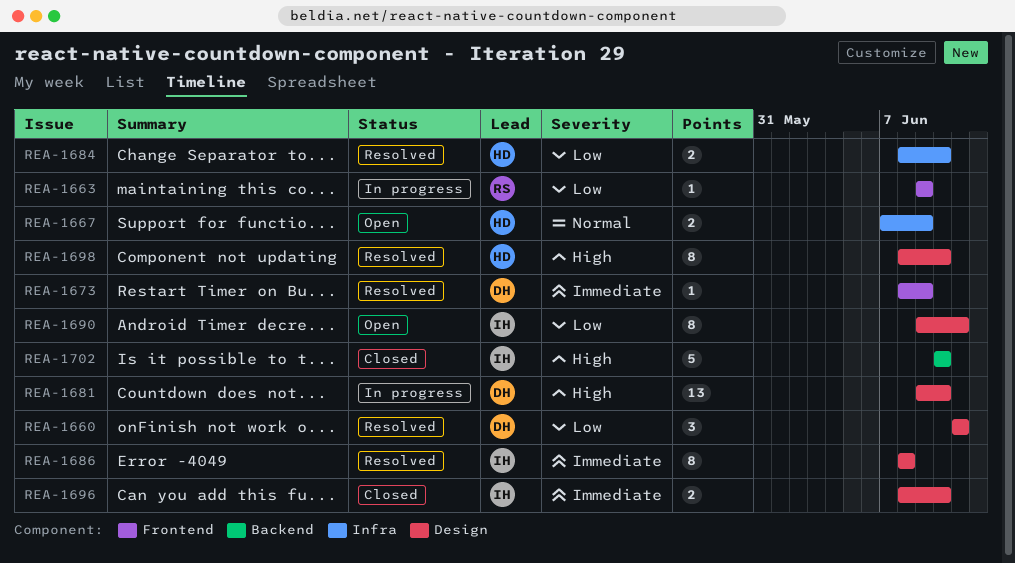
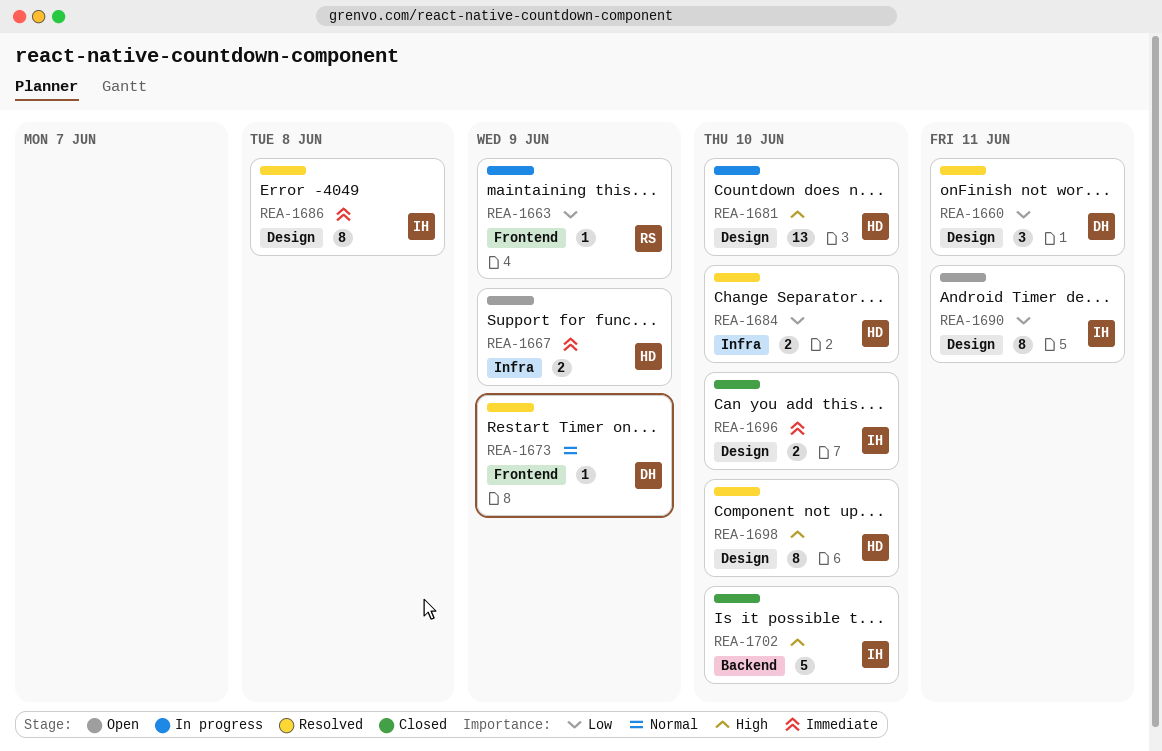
REA-1667, priority: Normal -> Immediate
REA-1673, priority: Immediate -> Normal
REA-1681, owner: DH -> HD

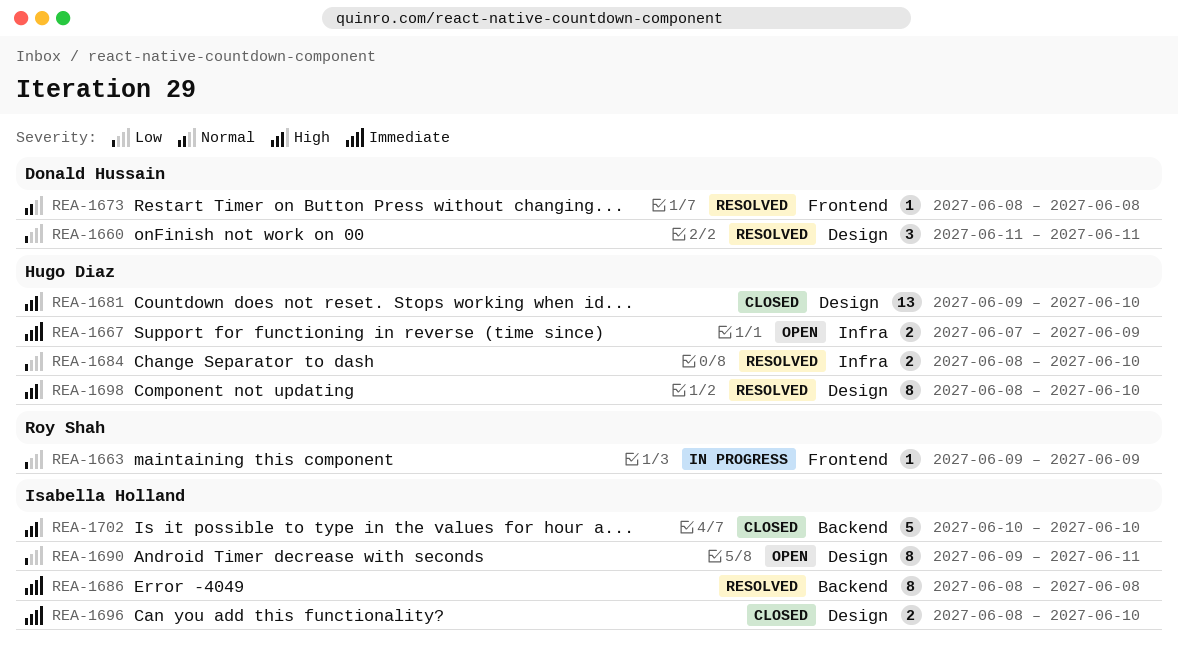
REA-1673, due: Jun 9 -> Jun 8
REA-1681, status: In progress -> Closed
REA-1686, label: Design -> Backend

